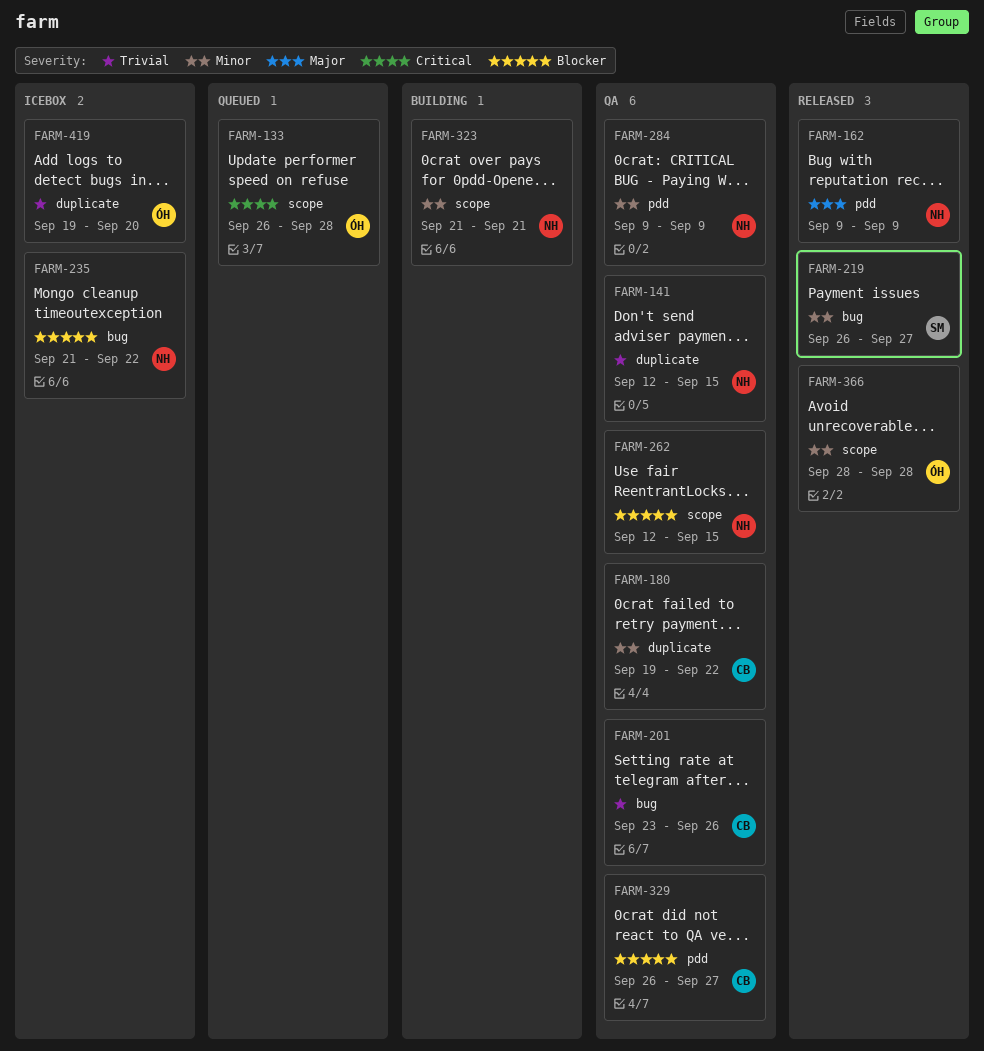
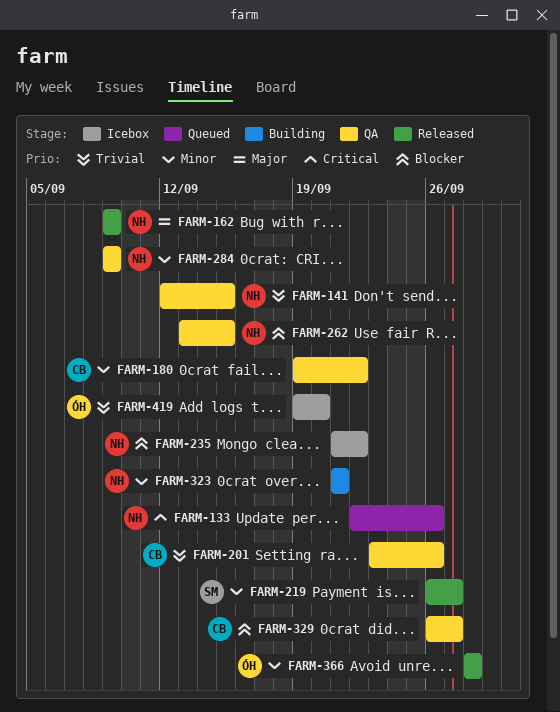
FARM-133, owner: ÓH -> NH
FARM-133, start: Sep 26 -> Sep 22
FARM-133, due: Sep 28 -> Sep 26
FARM-262, start: Sep 12 -> Sep 13

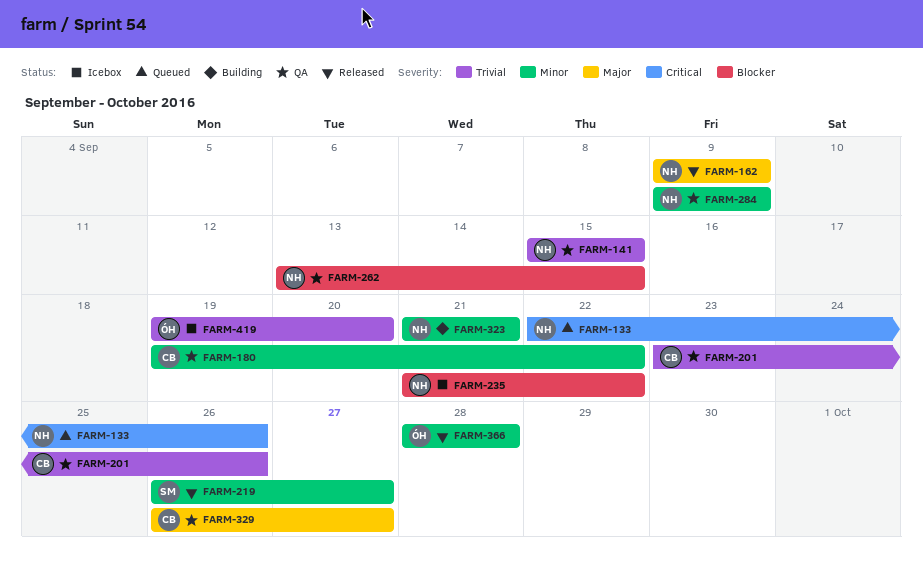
FARM-141, start: Sep 12 -> Sep 15
FARM-329, priority: Blocker -> Major

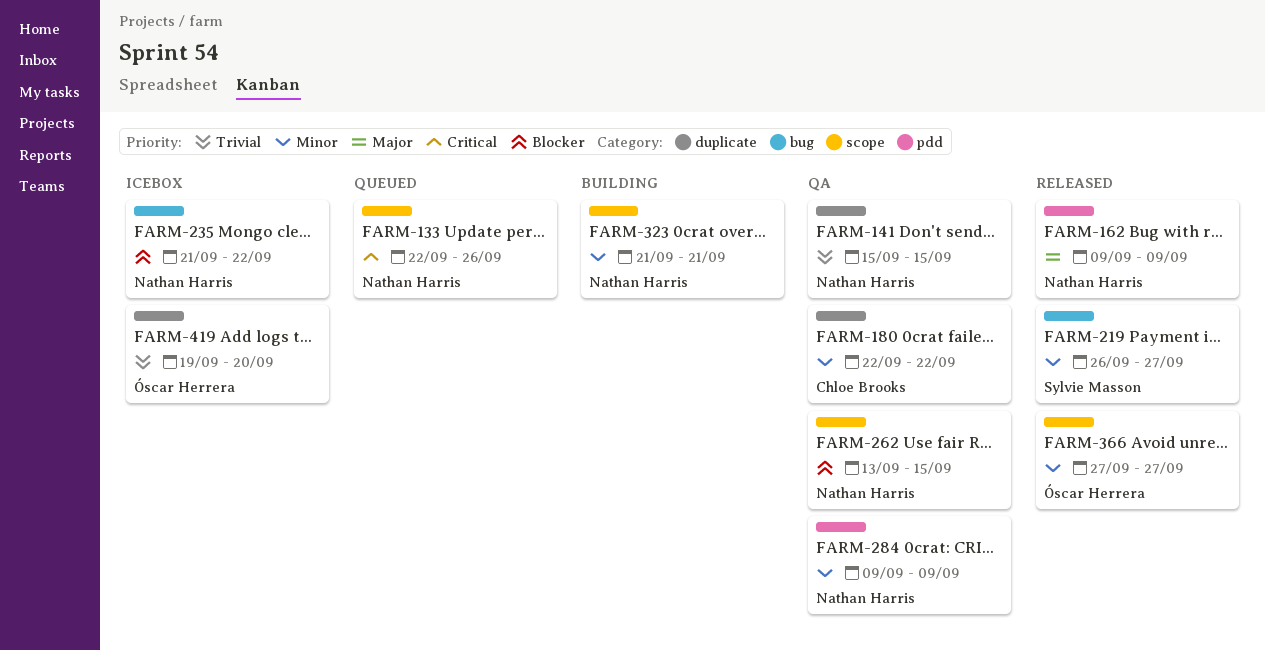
FARM-180, start: Sep 19 -> Sep 22
FARM-201: present -> none
FARM-329: present -> none
FARM-366, start: Sep 28 -> Sep 27
FARM-366, due: Sep 28 -> Sep 27

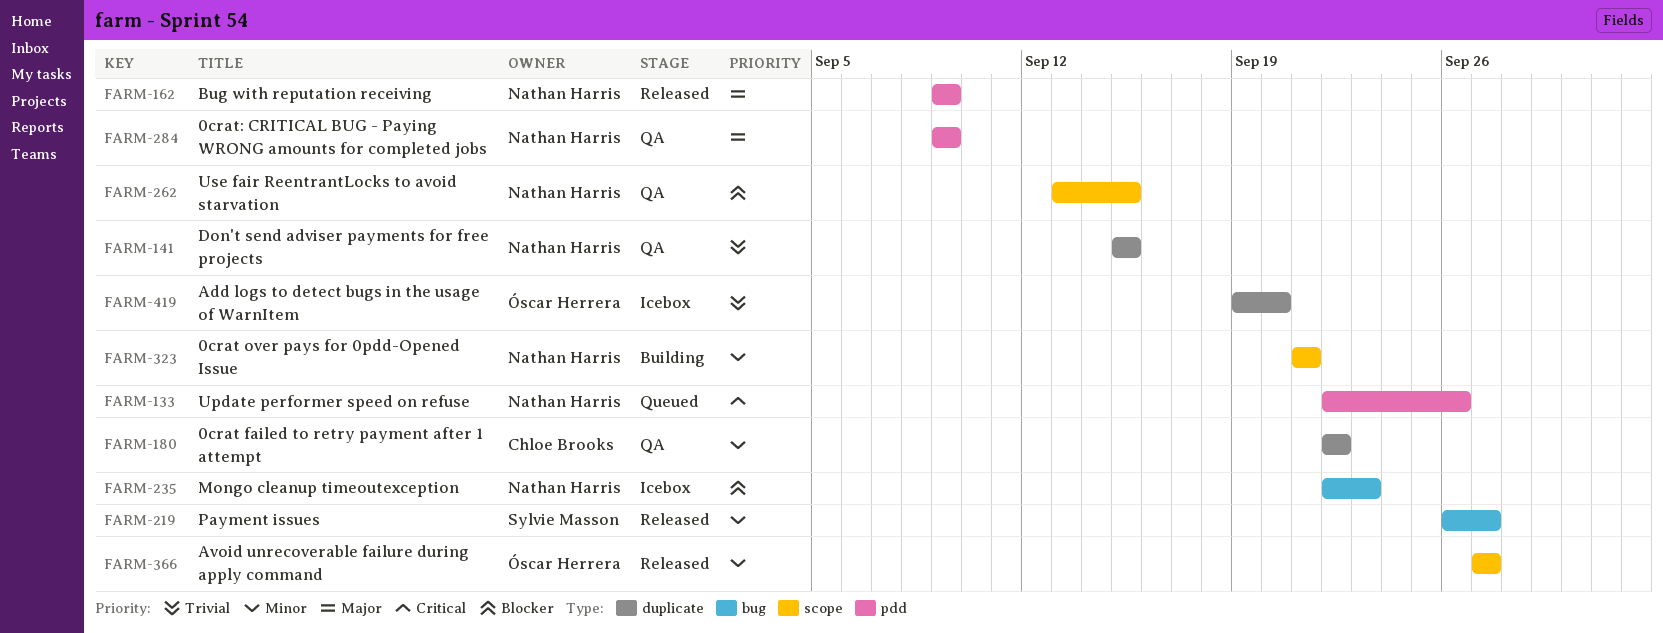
FARM-133, label: scope -> pdd
FARM-235, start: Sep 21 -> Sep 22
FARM-235, due: Sep 22 -> Sep 23
FARM-284, priority: Minor -> Major

